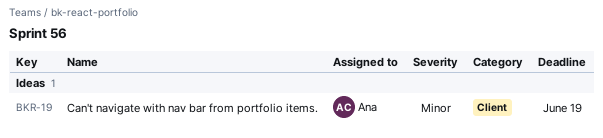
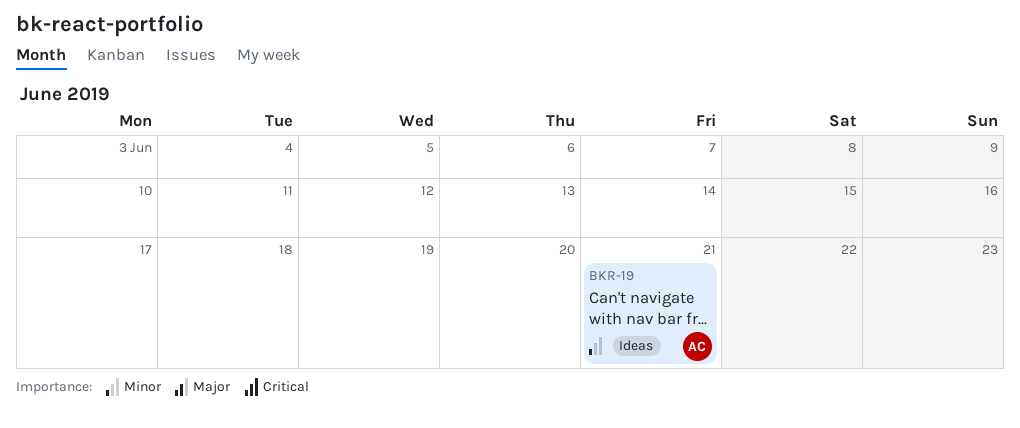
BKR-19, due: Jun 19 -> Jun 21

